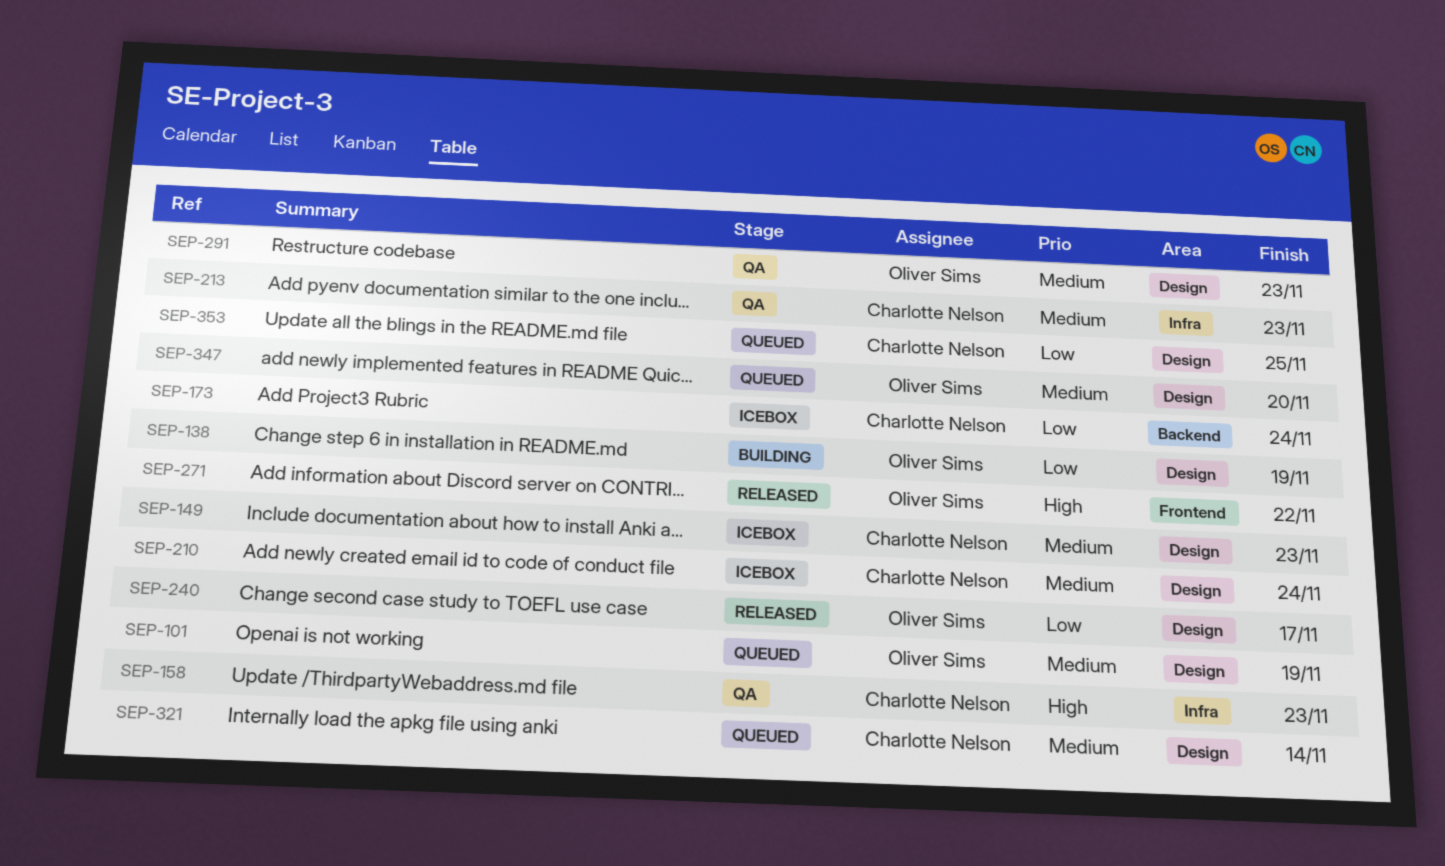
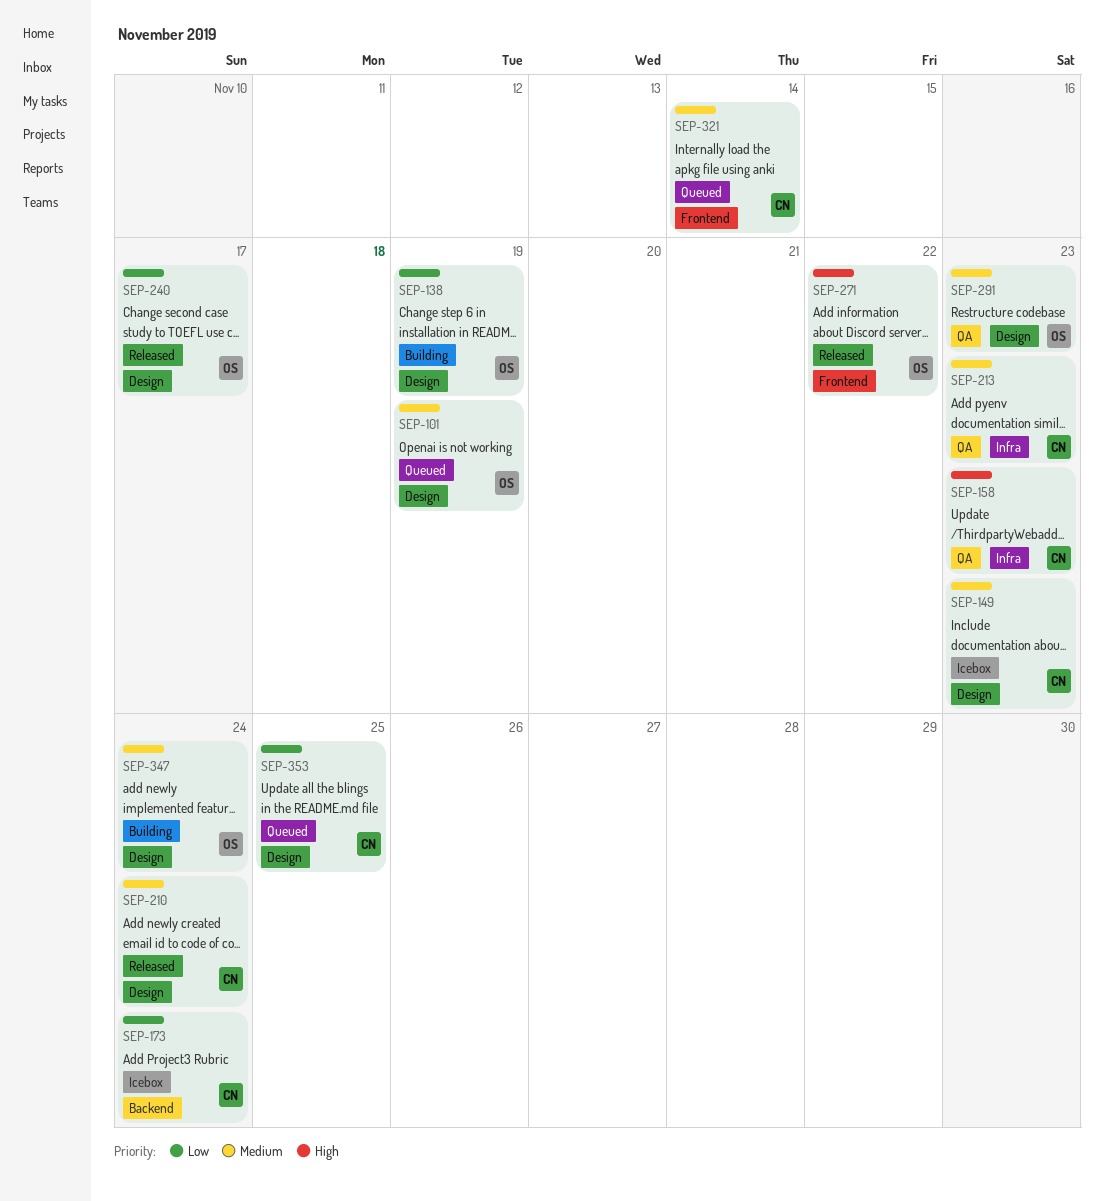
SEP-210, status: Icebox -> Released
SEP-321, label: Design -> Frontend
SEP-347, status: Queued -> Building
SEP-347, due: Nov 20 -> Nov 24

